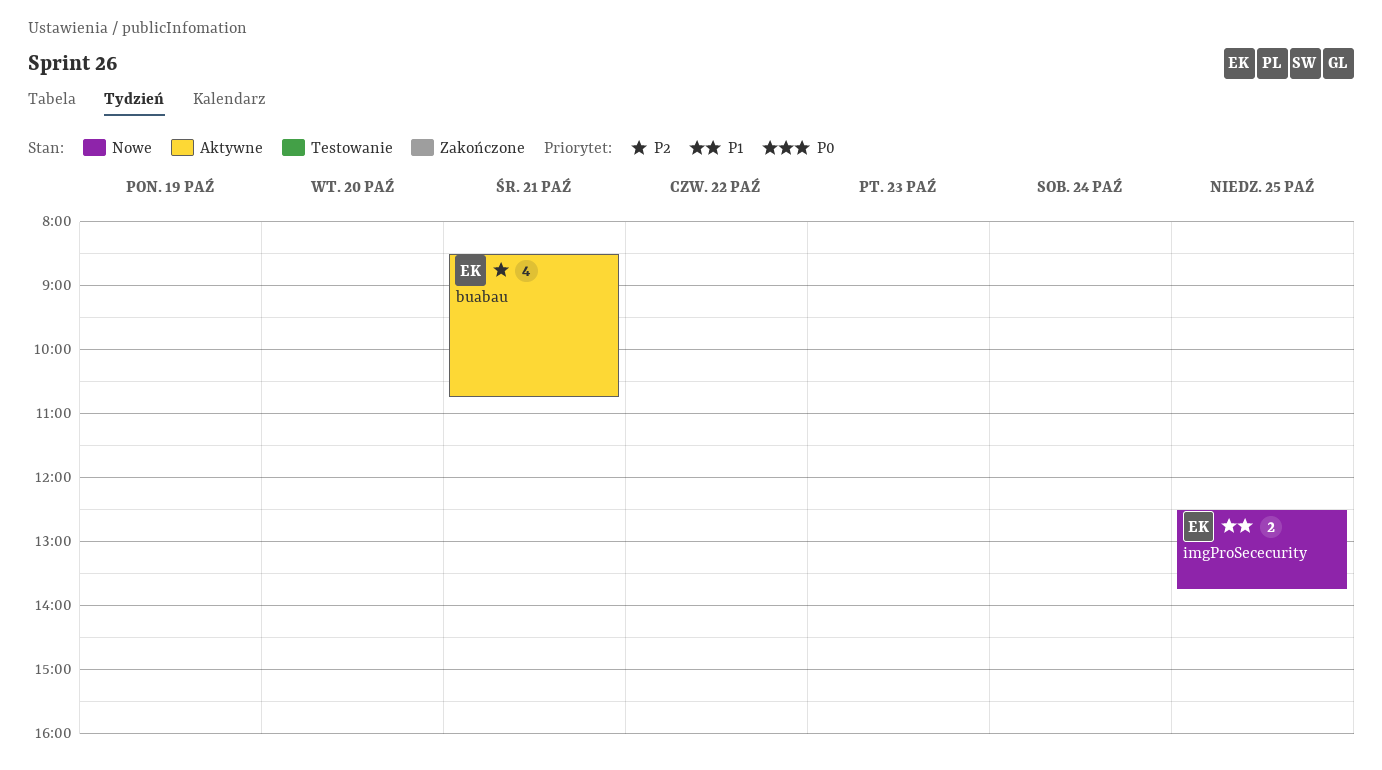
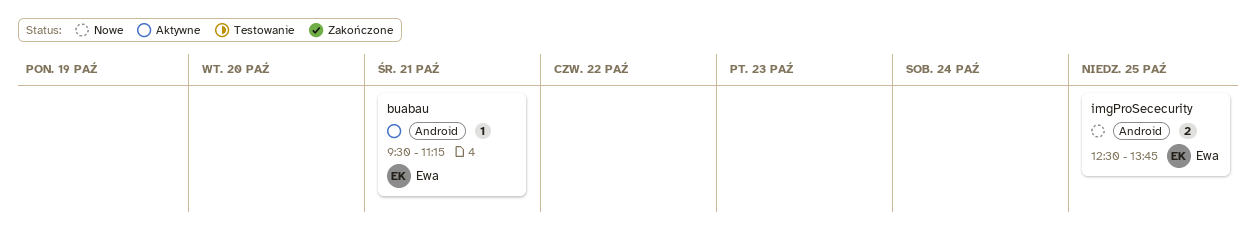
buabau, estimate: 4 -> 1
buabau, begins: 08:30 -> 09:30
buabau, ends: 10:45 -> 11:15

